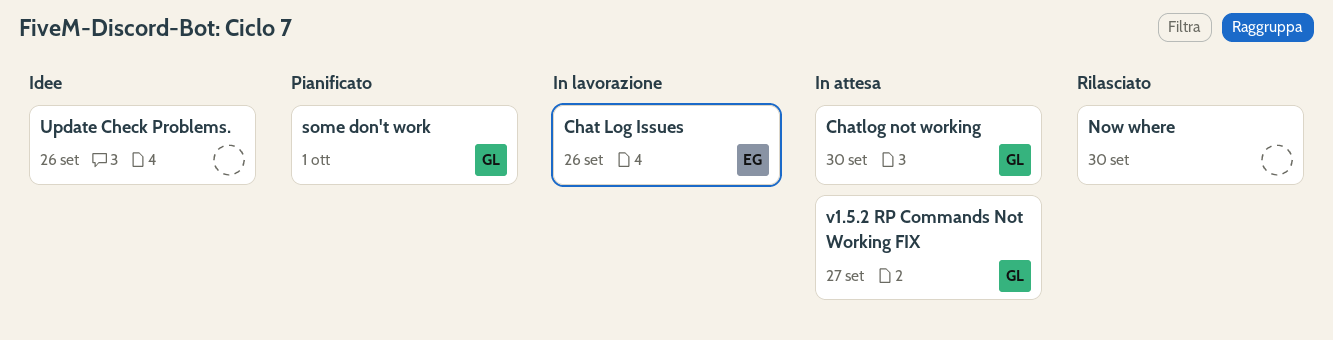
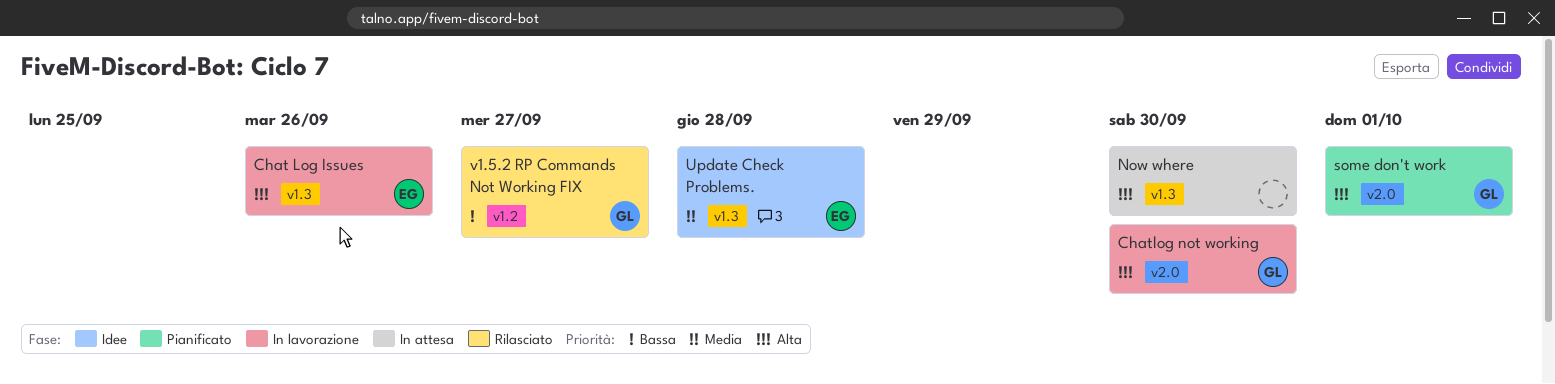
Chatlog not working, status: In attesa -> In lavorazione
Now where, status: Rilasciato -> In attesa
Update Check Problems., owner: none -> EG
Update Check Problems., due: Sep 26 -> Sep 28
v1.5.2 RP Commands Not Working FIX, status: In attesa -> Rilasciato

